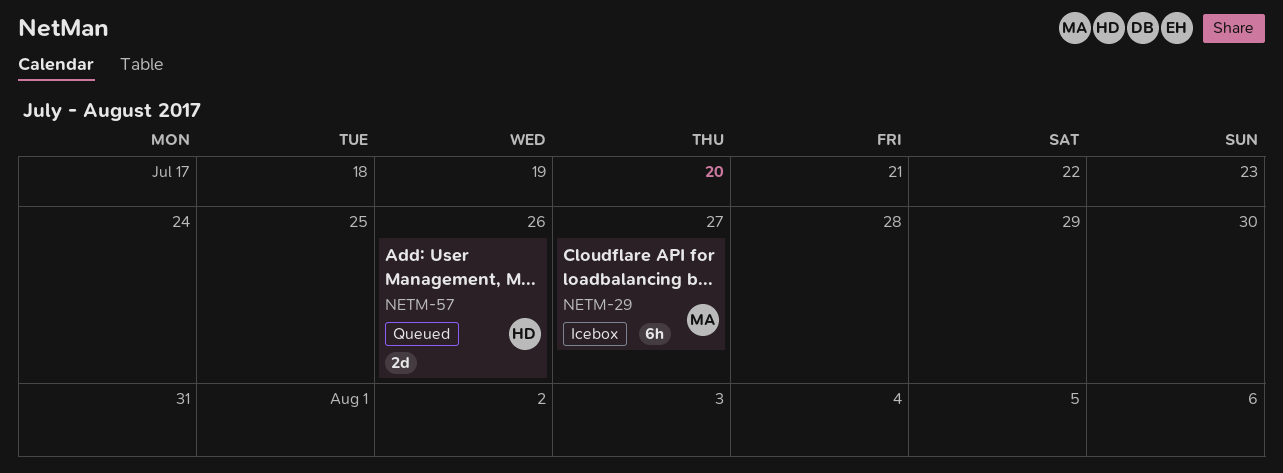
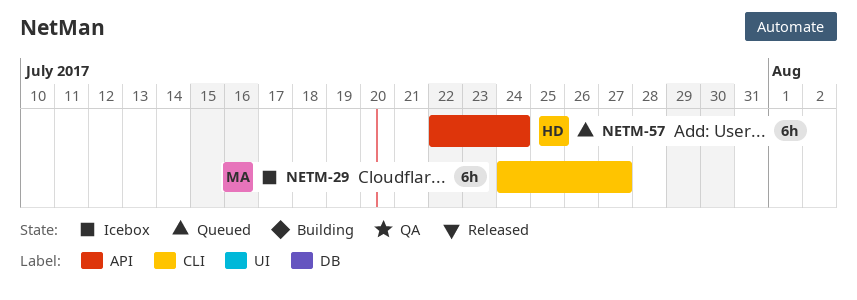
NETM-57, estimate: 2d -> 6h
NETM-57, due: Jul 26 -> Jul 24

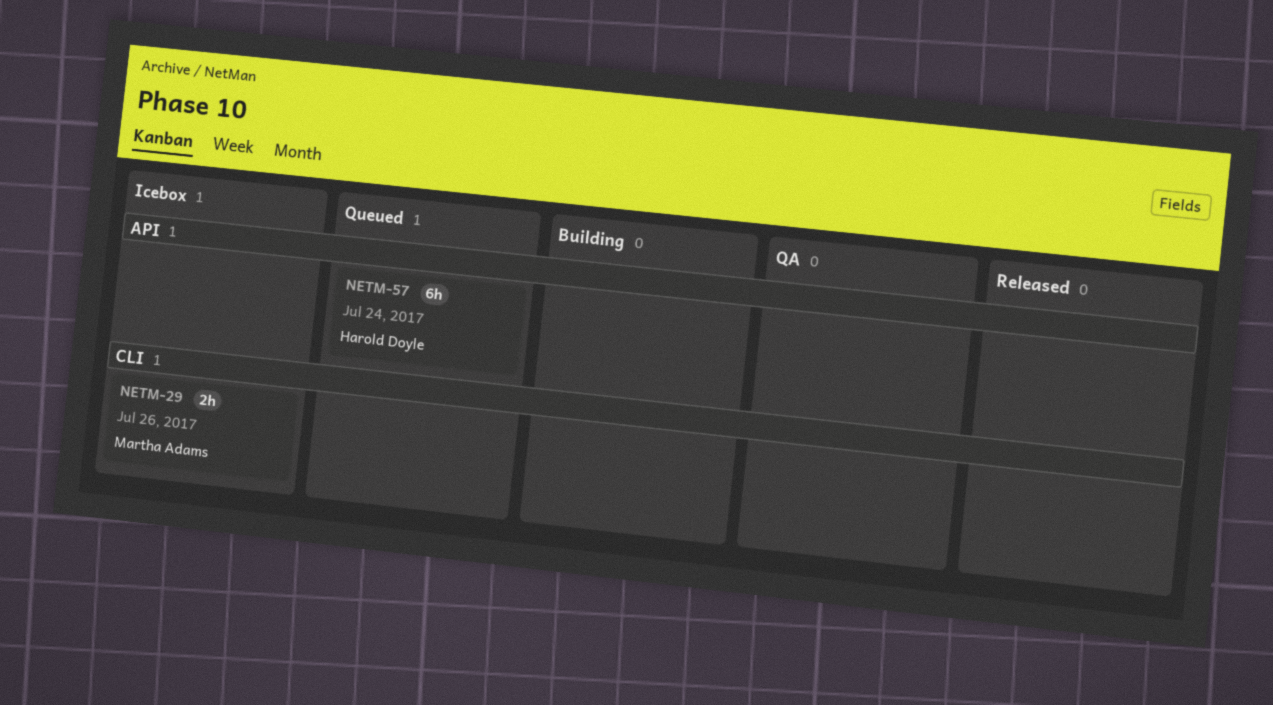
NETM-29, estimate: 6h -> 2h
NETM-29, due: Jul 27 -> Jul 26

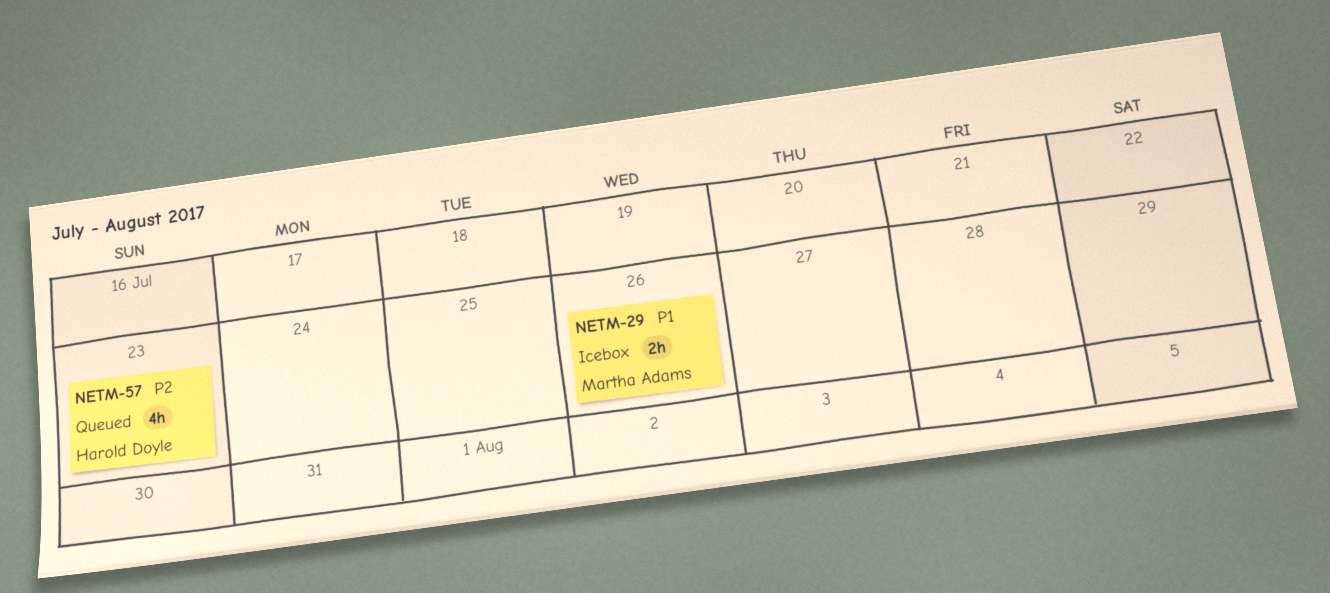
NETM-57, estimate: 6h -> 4h
NETM-57, due: Jul 24 -> Jul 23

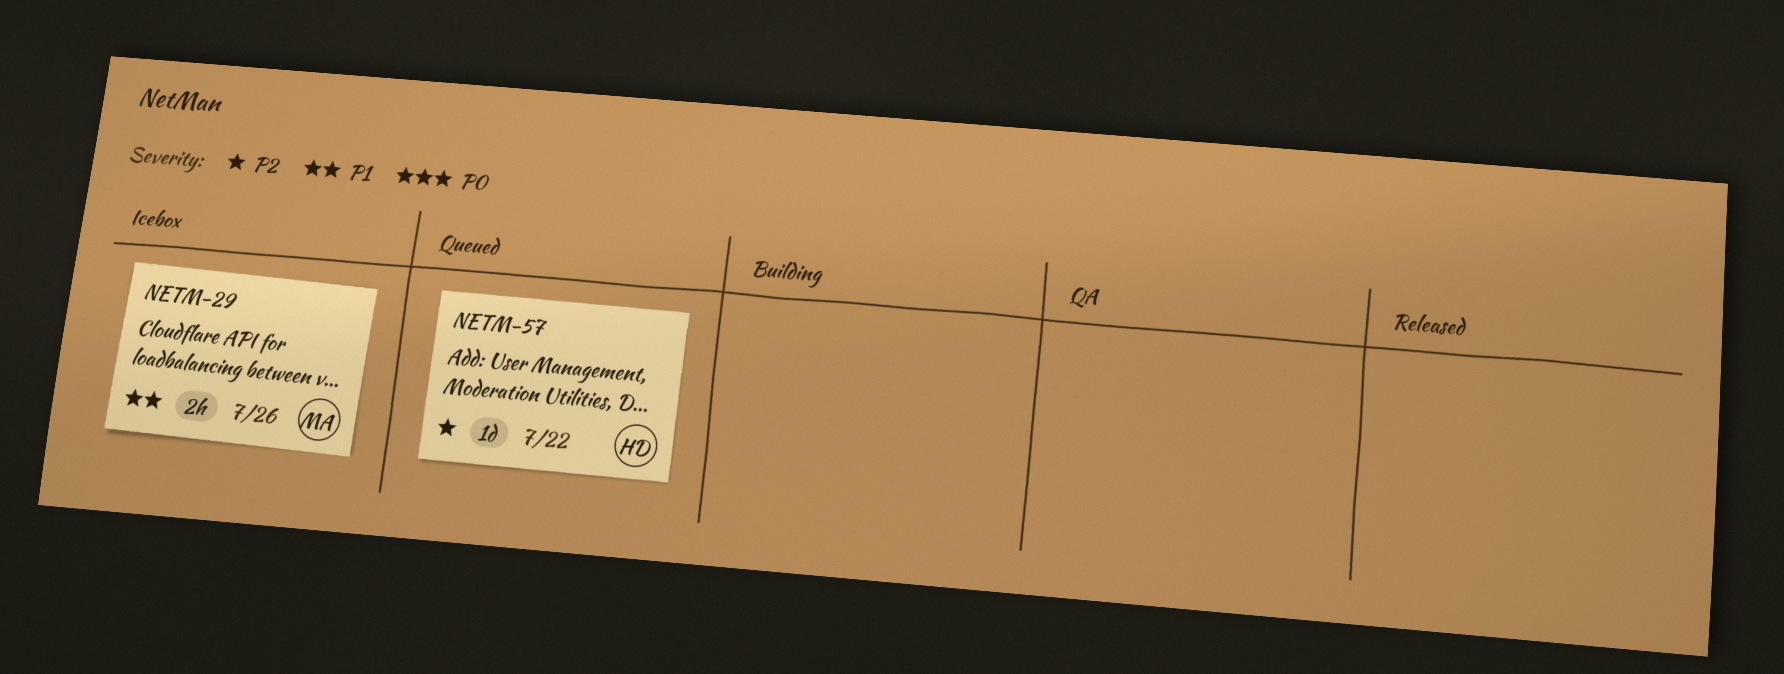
NETM-57, estimate: 4h -> 1d
NETM-57, due: Jul 23 -> Jul 22

